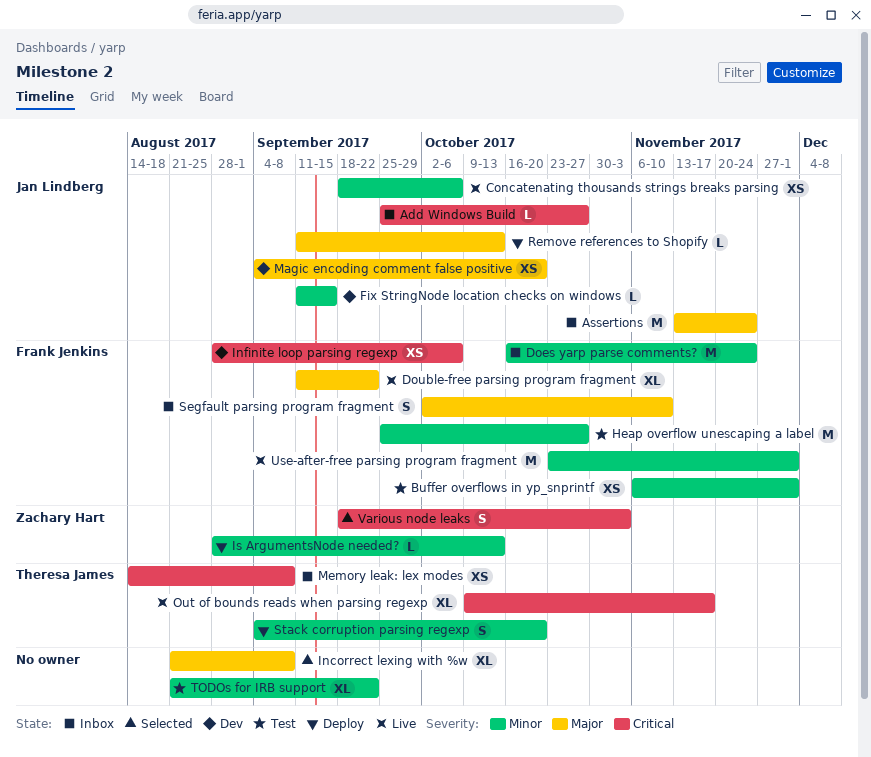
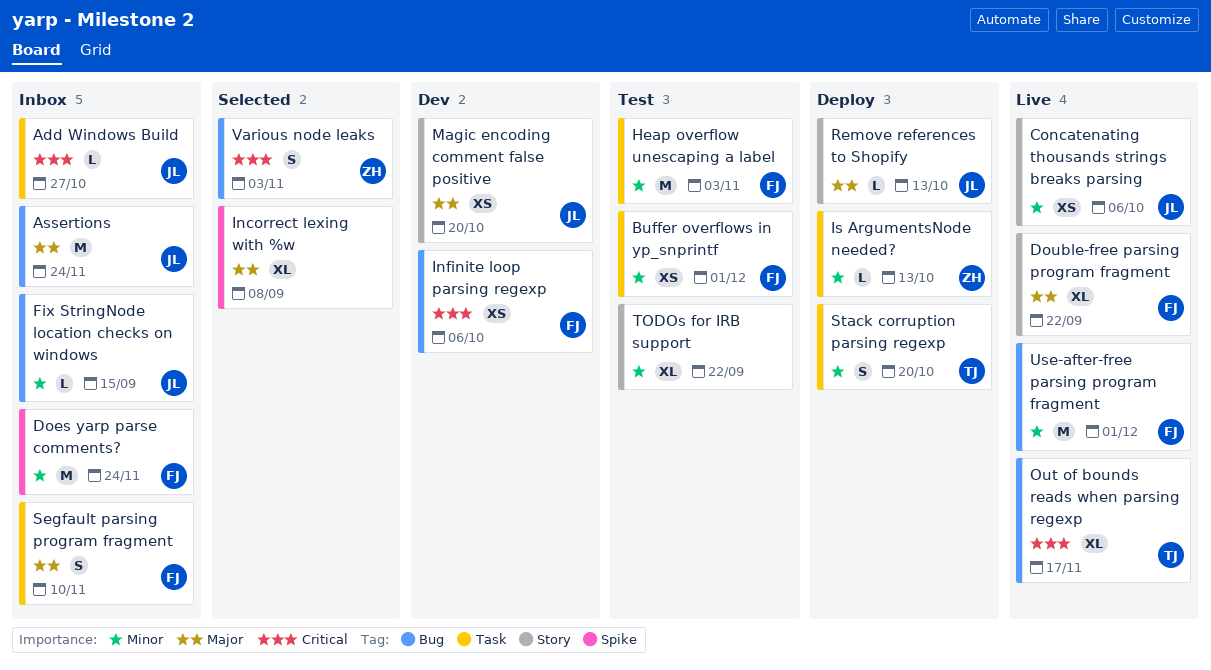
Fix StringNode location checks on windows, status: Dev -> Inbox
Heap overflow unescaping a label, due: Oct 27 -> Nov 3
Memory leak: lex modes: present -> none

